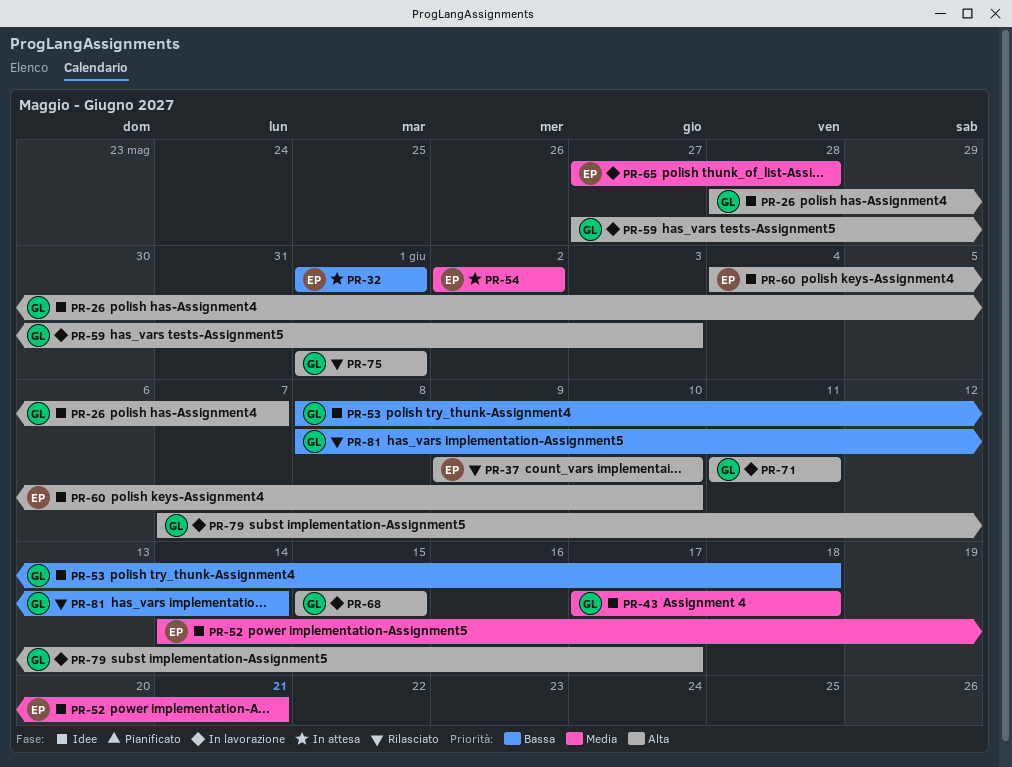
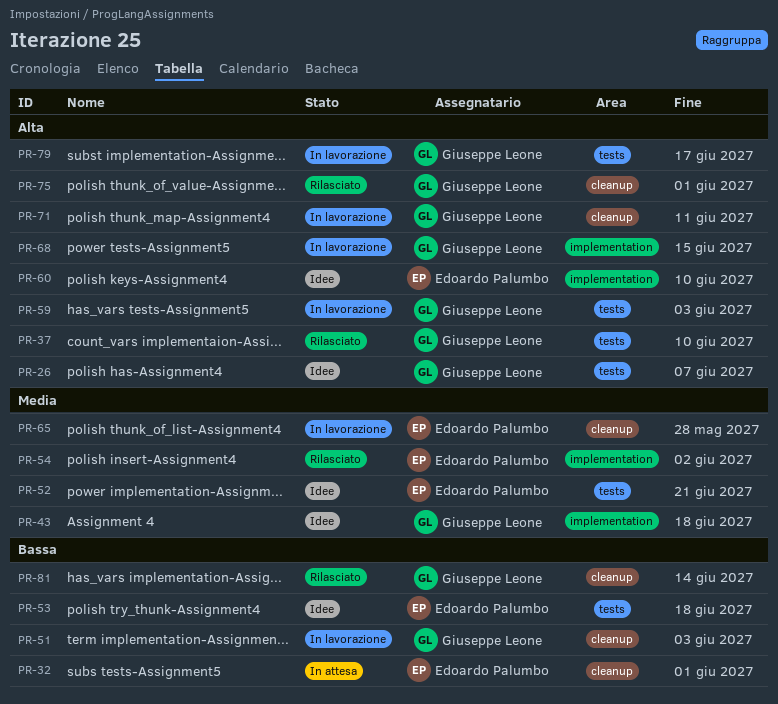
PR-37, owner: Edoardo Palumbo -> Giuseppe Leone
PR-51: none -> present
PR-53, owner: Giuseppe Leone -> Edoardo Palumbo
PR-54, status: In attesa -> Rilasciato

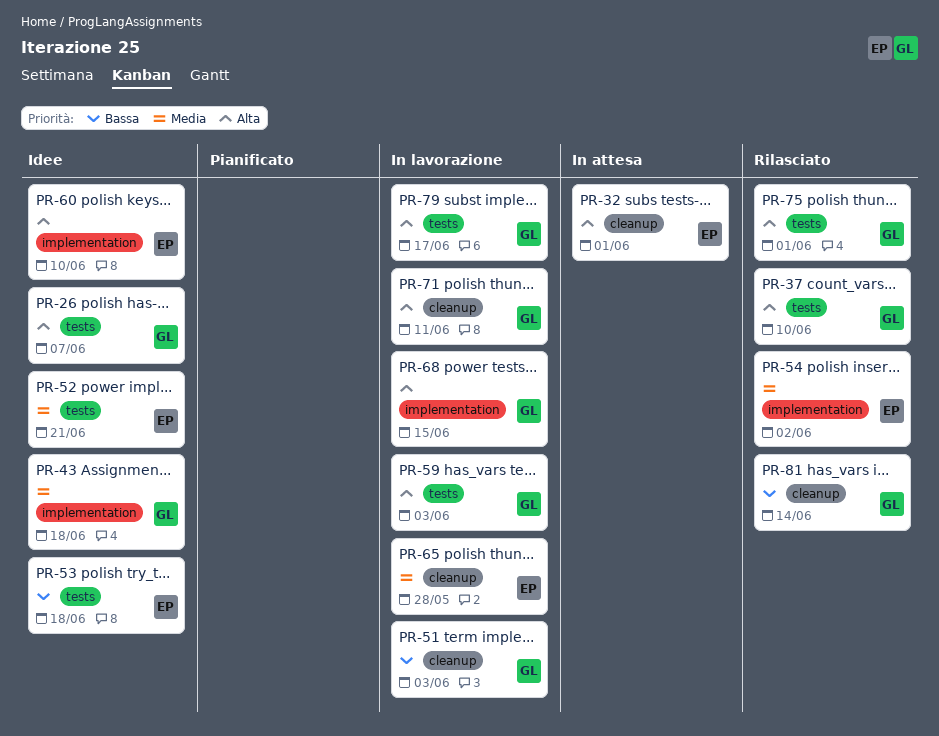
PR-32, priority: Bassa -> Alta
PR-75, label: cleanup -> tests

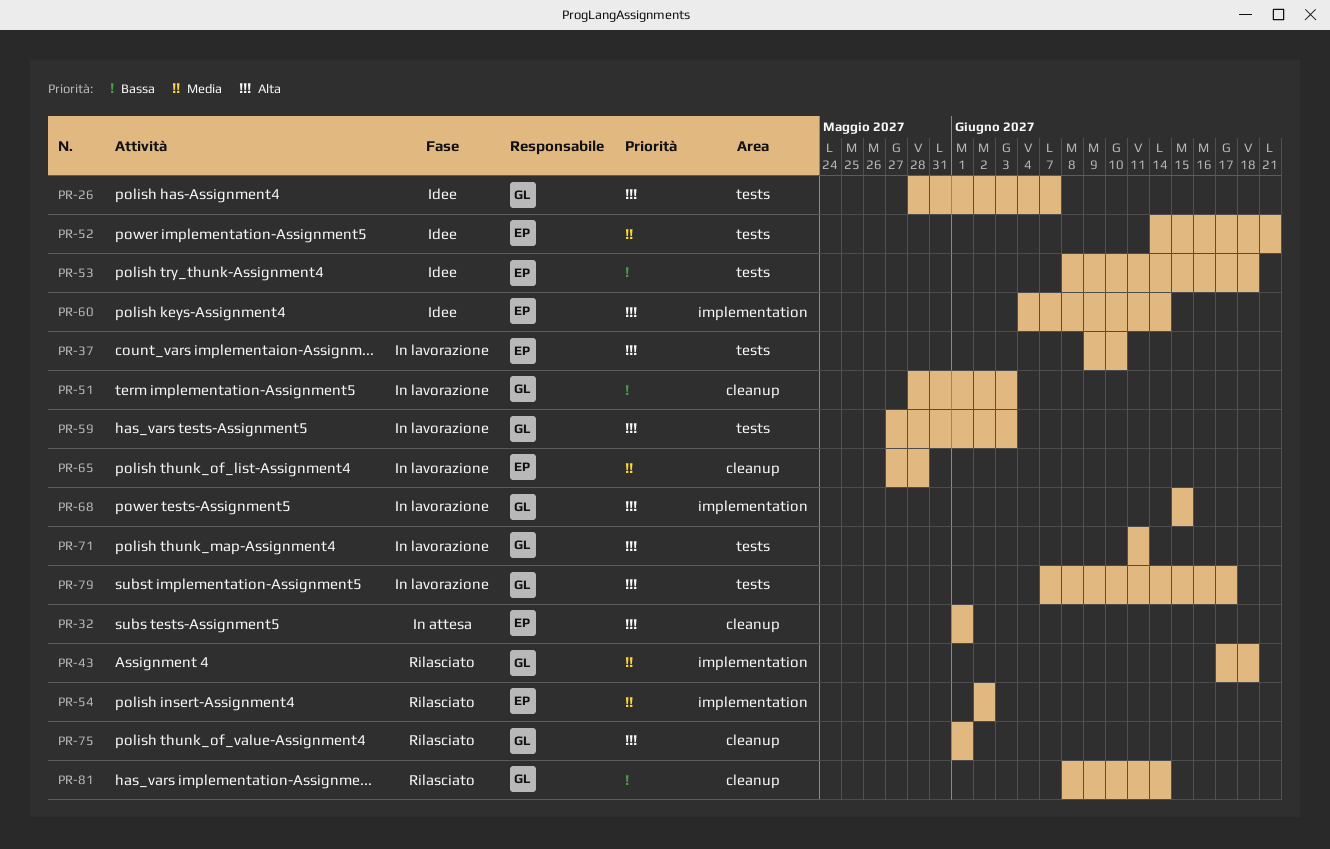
PR-37, status: Rilasciato -> In lavorazione
PR-37, owner: GL -> EP
PR-43, status: Idee -> Rilasciato
PR-60, due: Jun 10 -> Jun 14
PR-71, label: cleanup -> tests
PR-75, label: tests -> cleanup

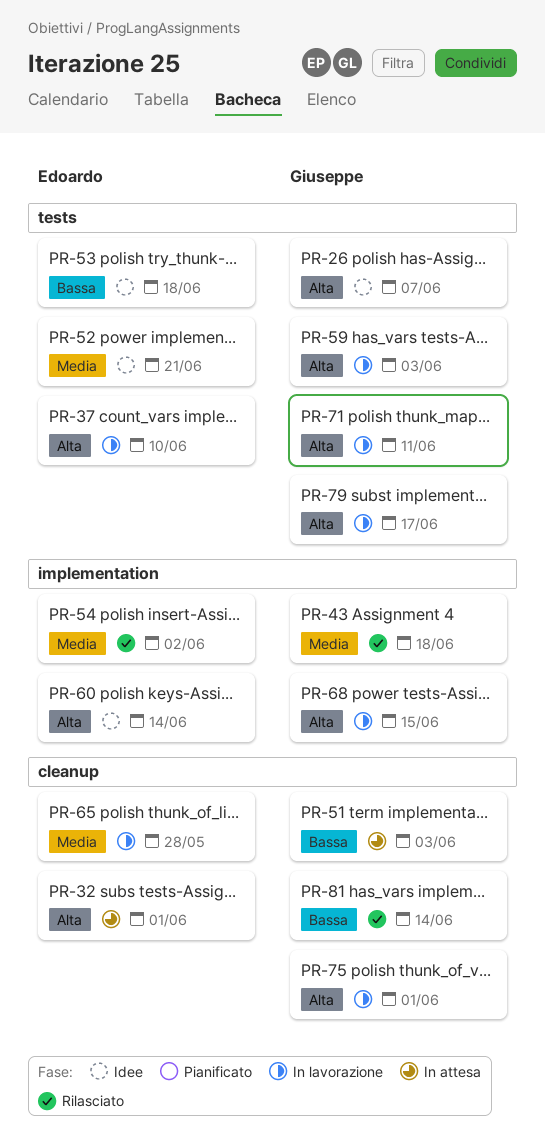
PR-51, status: In lavorazione -> In attesa
PR-75, status: Rilasciato -> In lavorazione

